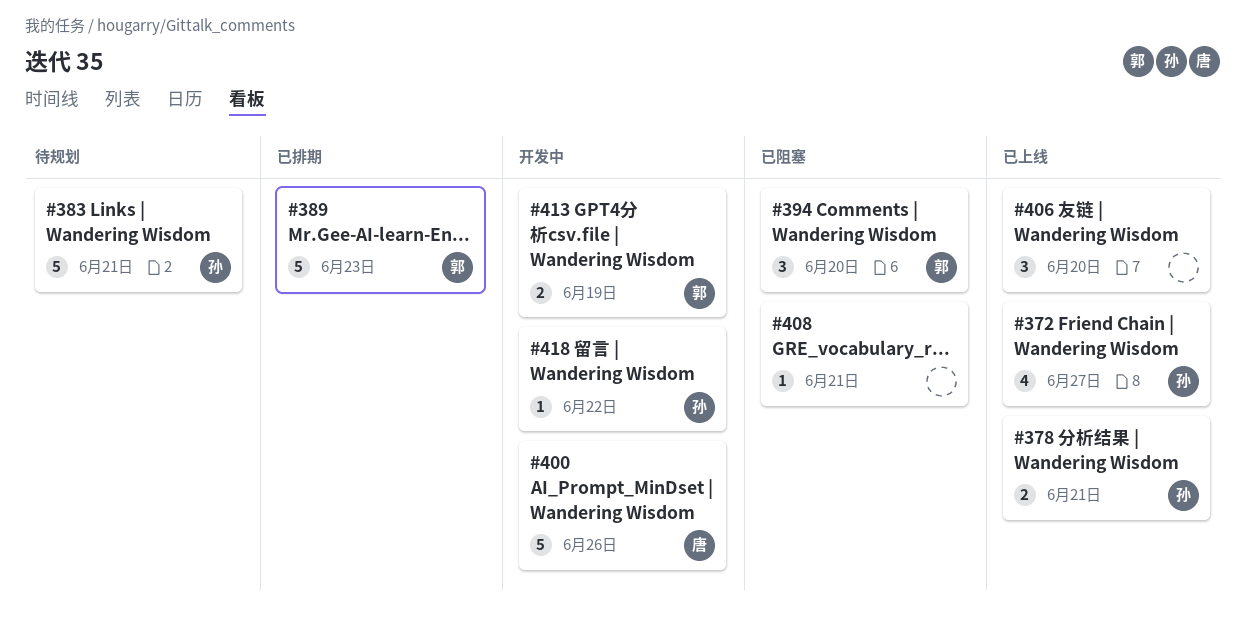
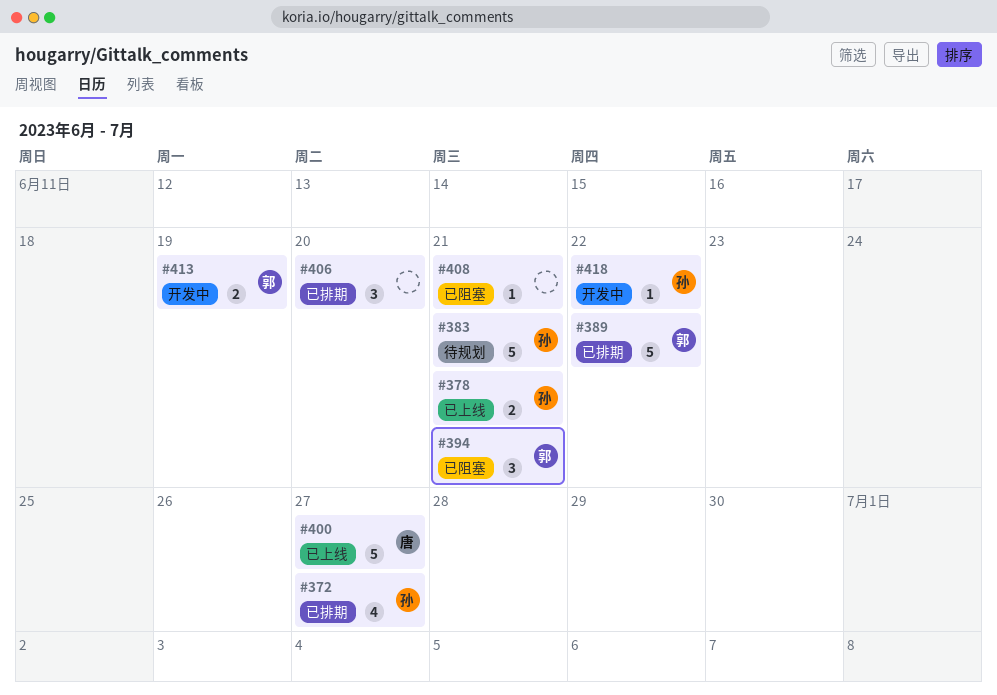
#372, status: 已上线 -> 已排期
#389, due: Jun 23 -> Jun 22
#394, due: Jun 20 -> Jun 21
#400, status: 开发中 -> 已上线
#400, due: Jun 26 -> Jun 27
#406, status: 已上线 -> 已排期

